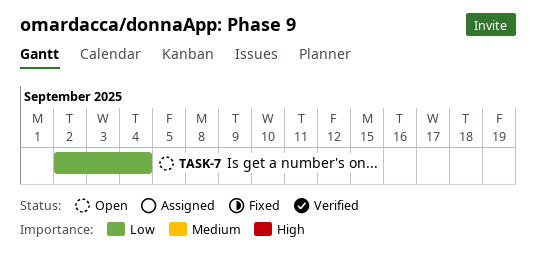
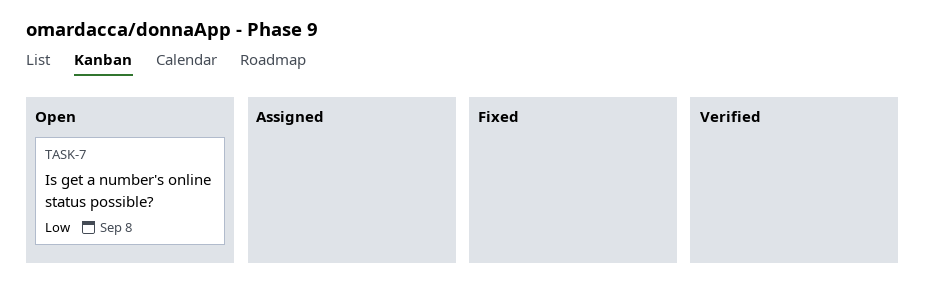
TASK-7, due: Sep 4 -> Sep 8

